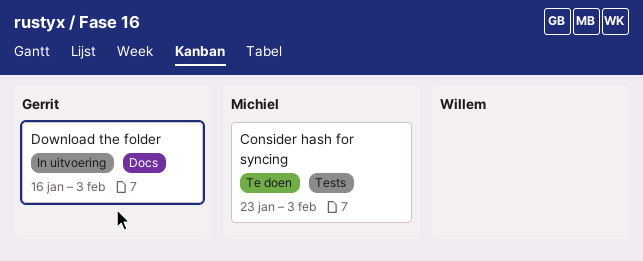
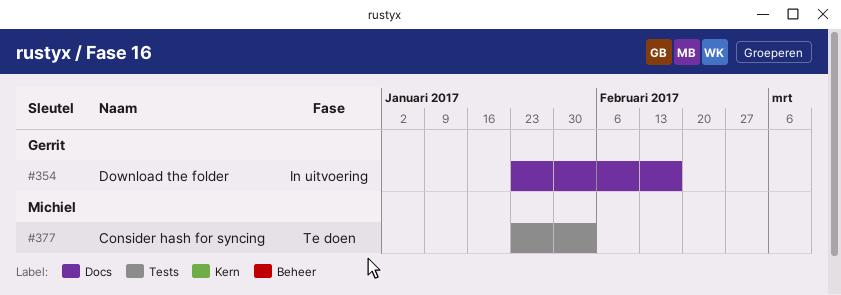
Download the folder, start: Jan 16 -> Jan 23
Download the folder, due: Feb 3 -> Feb 17

